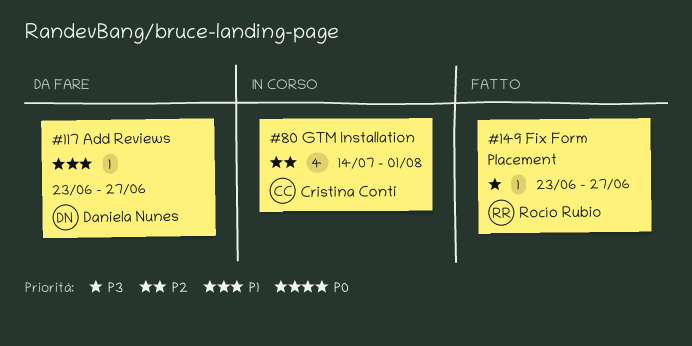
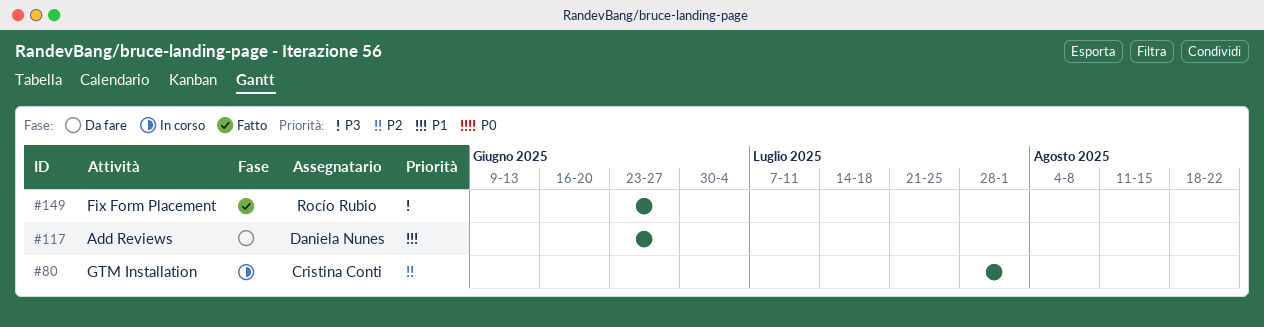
#80, start: Jul 14 -> Jul 28

